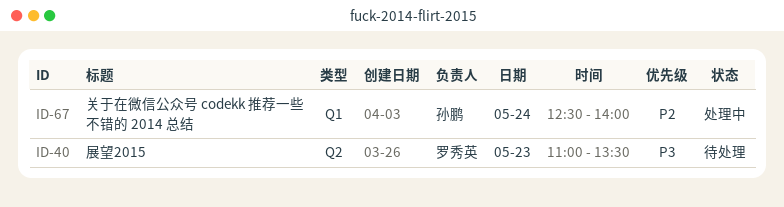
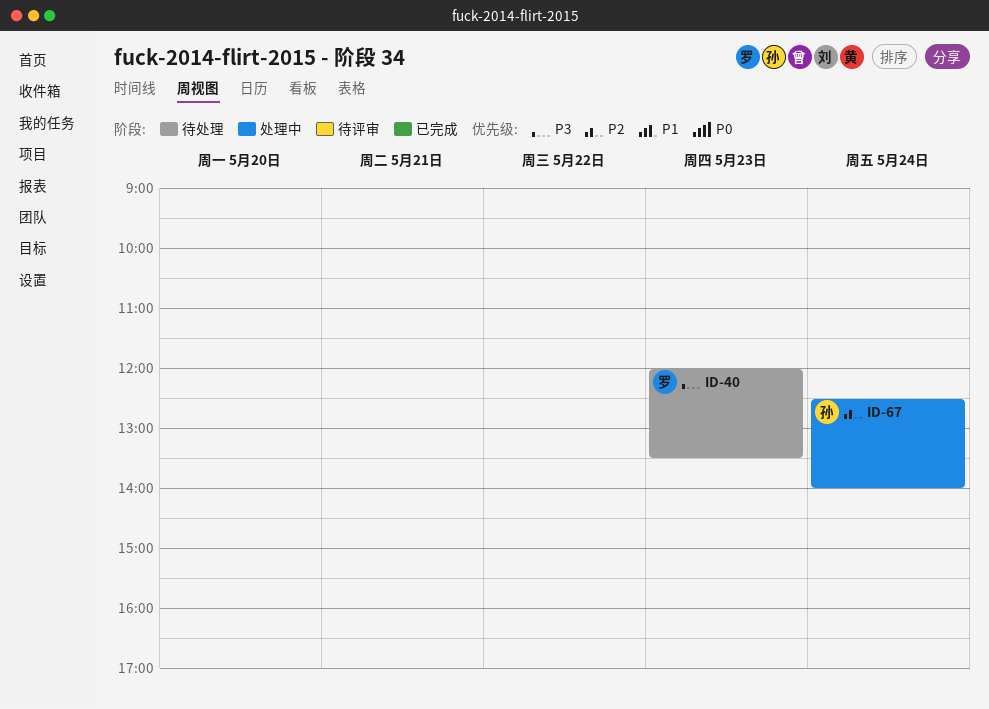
ID-40, begins: 11:00 -> 12:00

